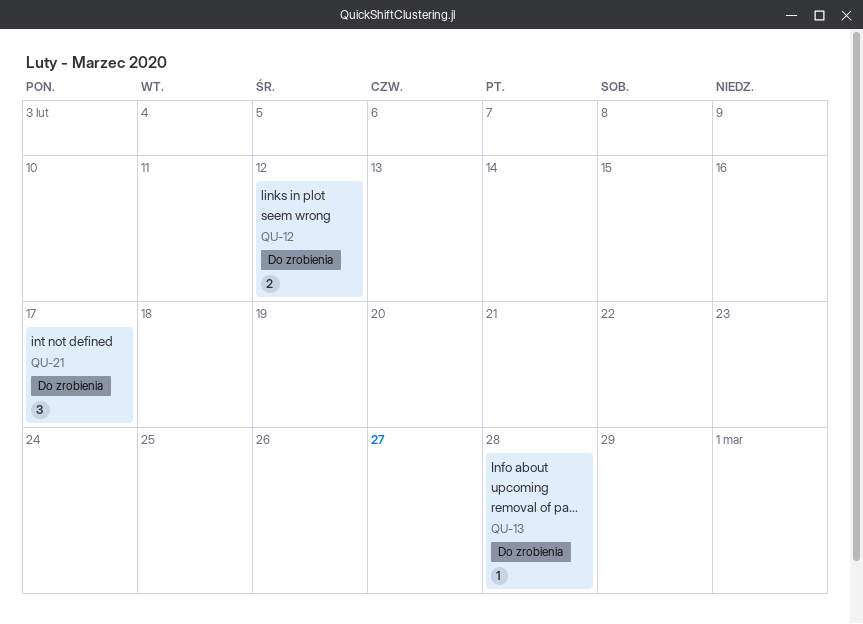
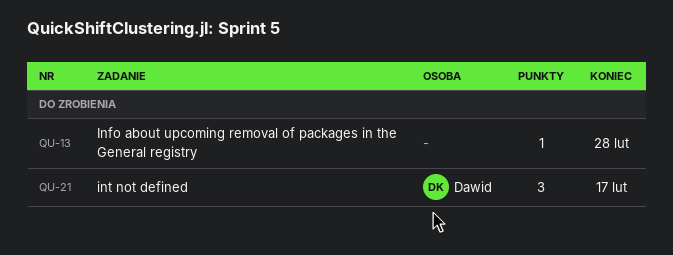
QU-12: present -> none

